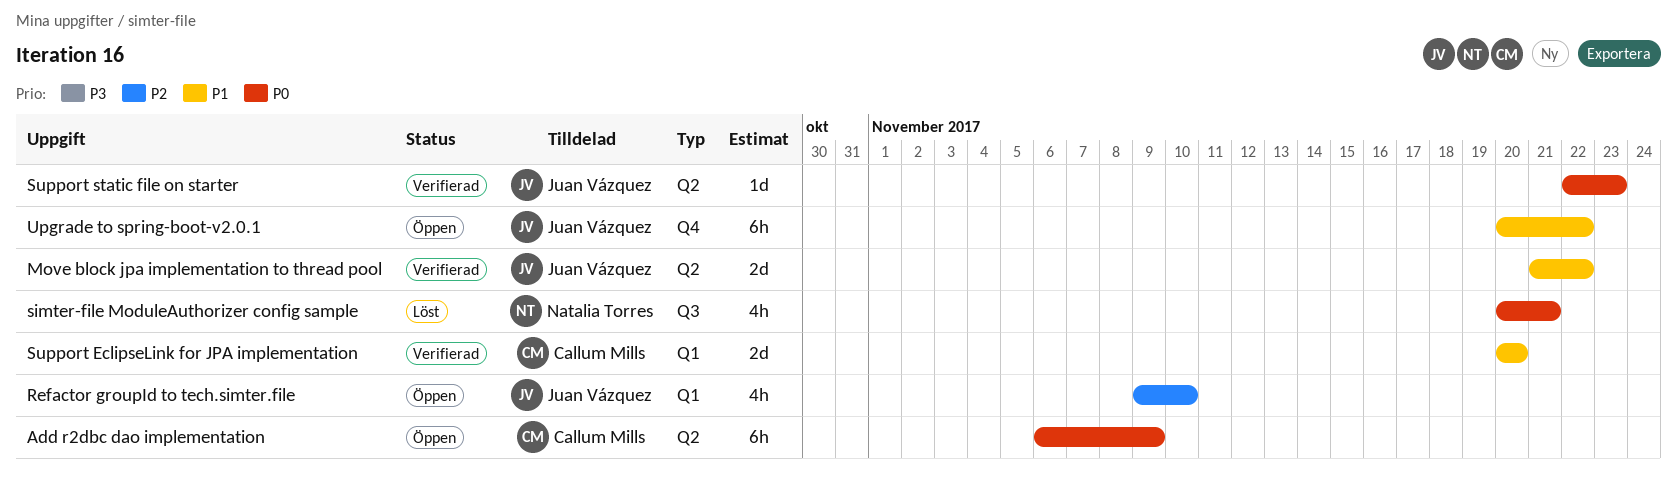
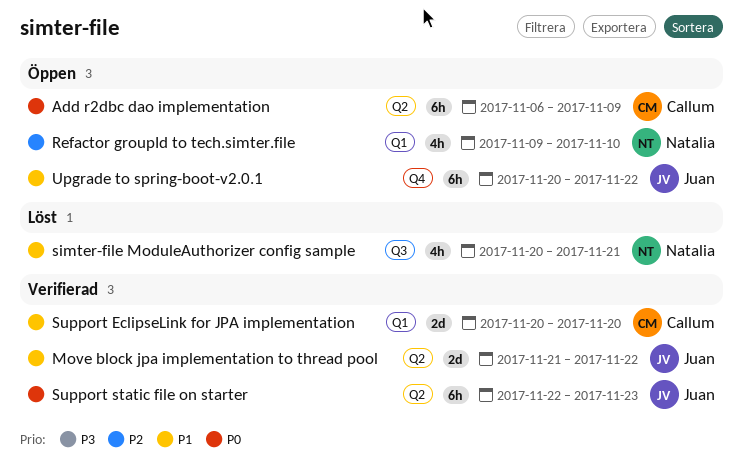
Refactor groupId to tech.simter.file, owner: Juan Vázquez -> Natalia Torres
simter-file ModuleAuthorizer config sample, priority: P0 -> P1
Support static file on starter, estimate: 1d -> 6h

